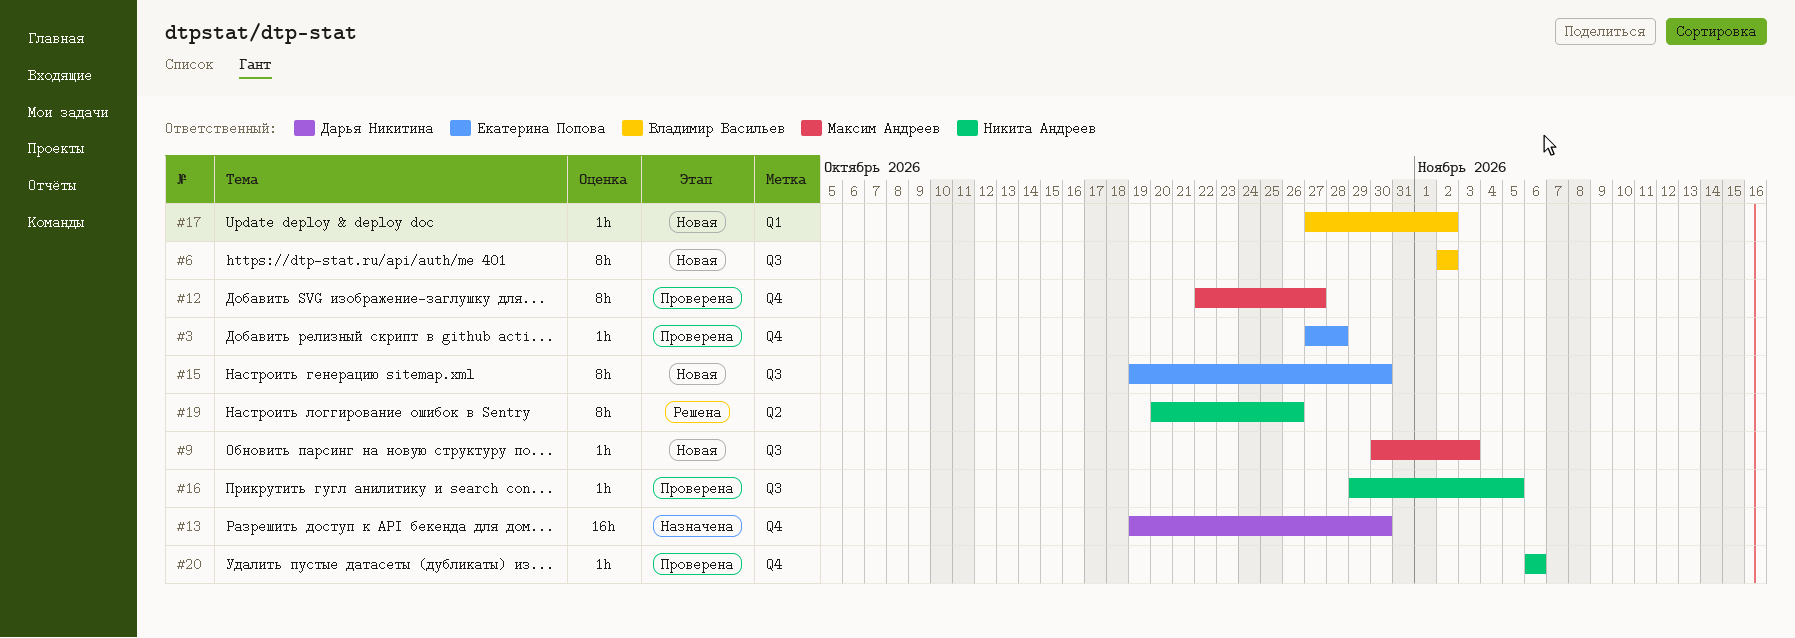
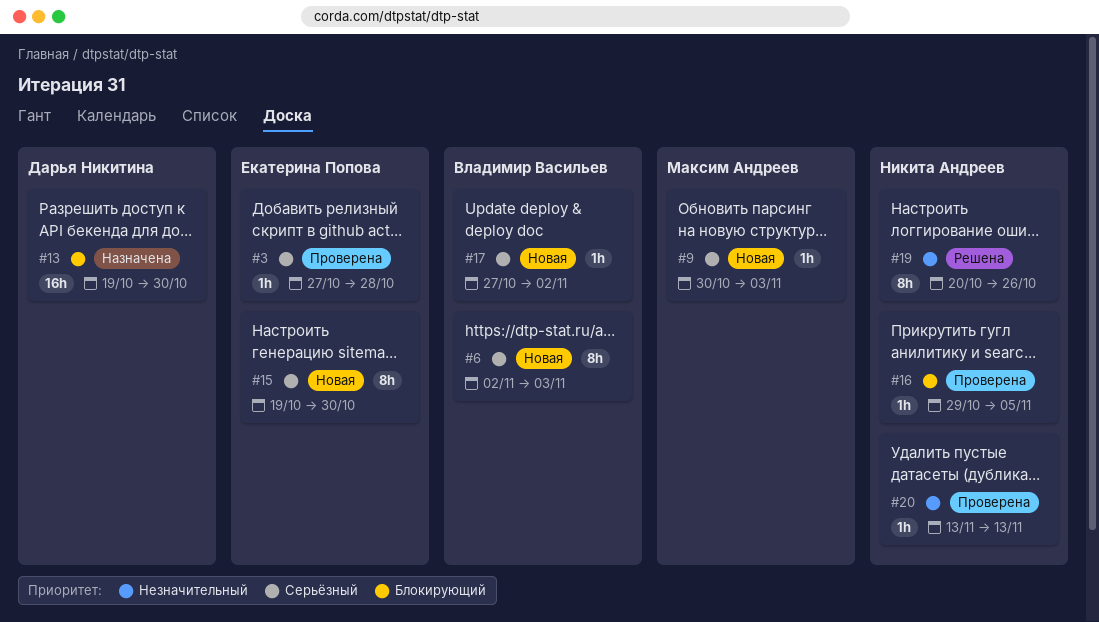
#6, due: Nov 2 -> Nov 3
#12: present -> none
#20, start: Nov 6 -> Nov 13
#20, due: Nov 6 -> Nov 13

